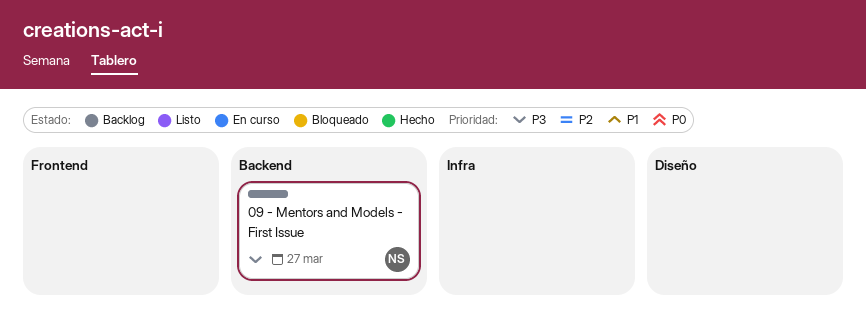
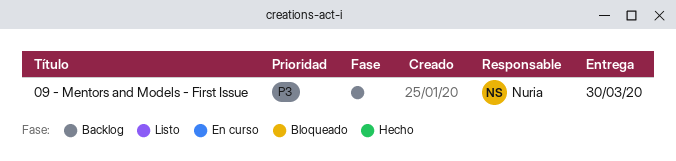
09 - Mentors and Models - First Issue, due: Mar 27 -> Mar 30

